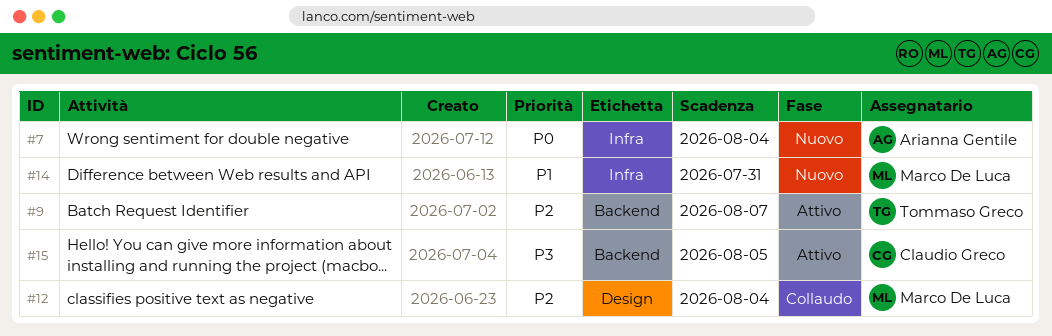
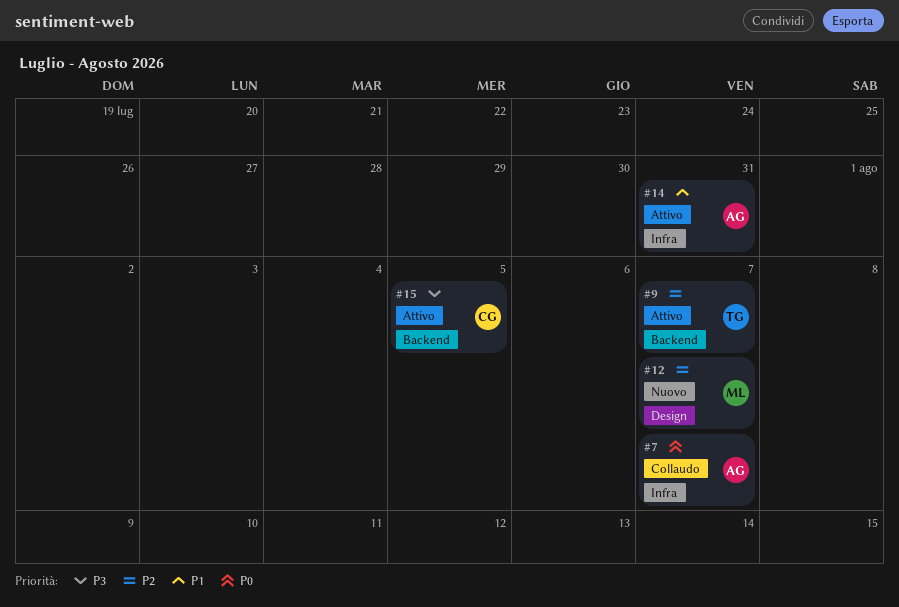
#7, status: Nuovo -> Collaudo
#7, due: Aug 4 -> Aug 7
#12, status: Collaudo -> Nuovo
#12, due: Aug 4 -> Aug 7
#14, status: Nuovo -> Attivo
#14, owner: Marco De Luca -> Arianna Gentile

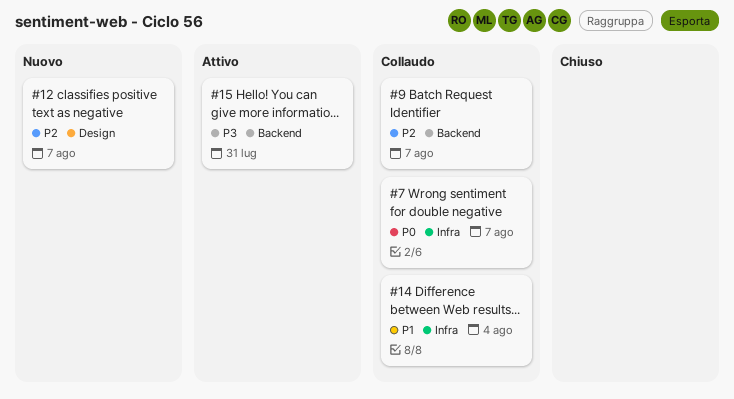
#9, status: Attivo -> Collaudo
#14, status: Attivo -> Collaudo
#14, due: Jul 31 -> Aug 4
#15, due: Aug 5 -> Jul 31

